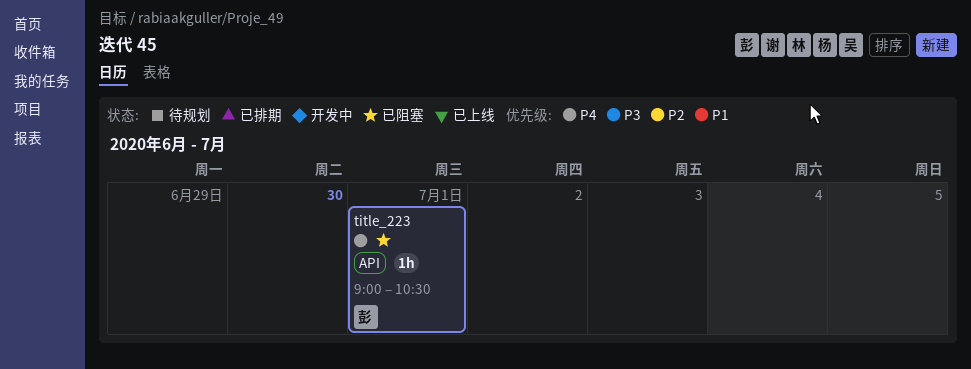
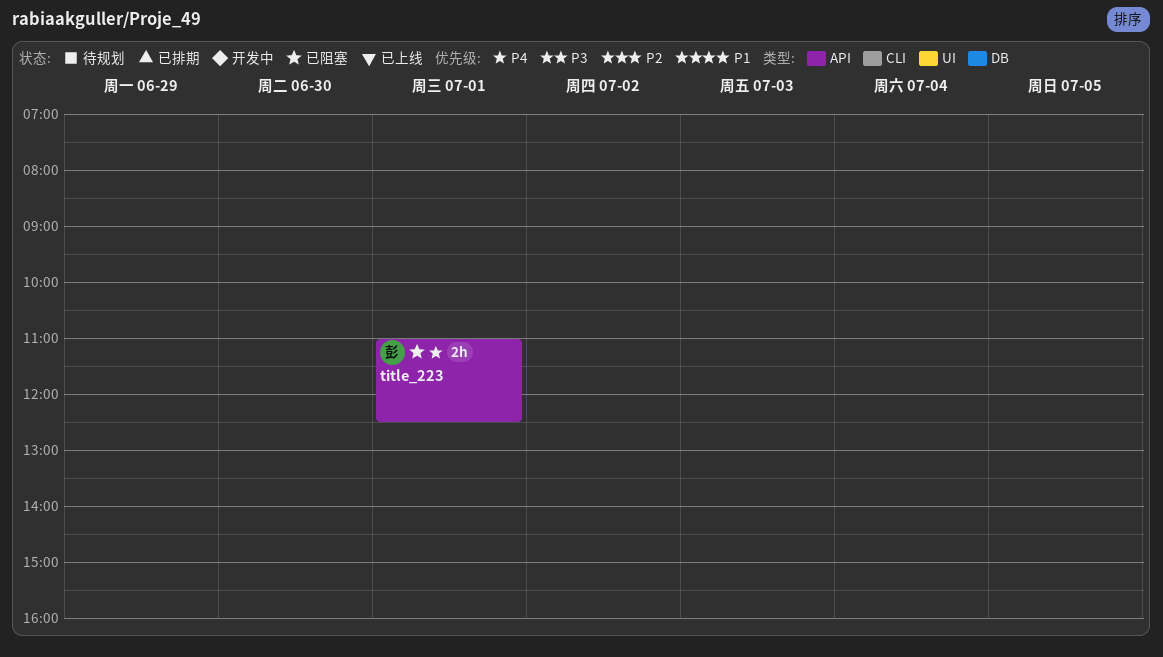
title_223, estimate: 1h -> 2h
title_223, begins: 09:00 -> 11:00
title_223, ends: 10:30 -> 12:30

